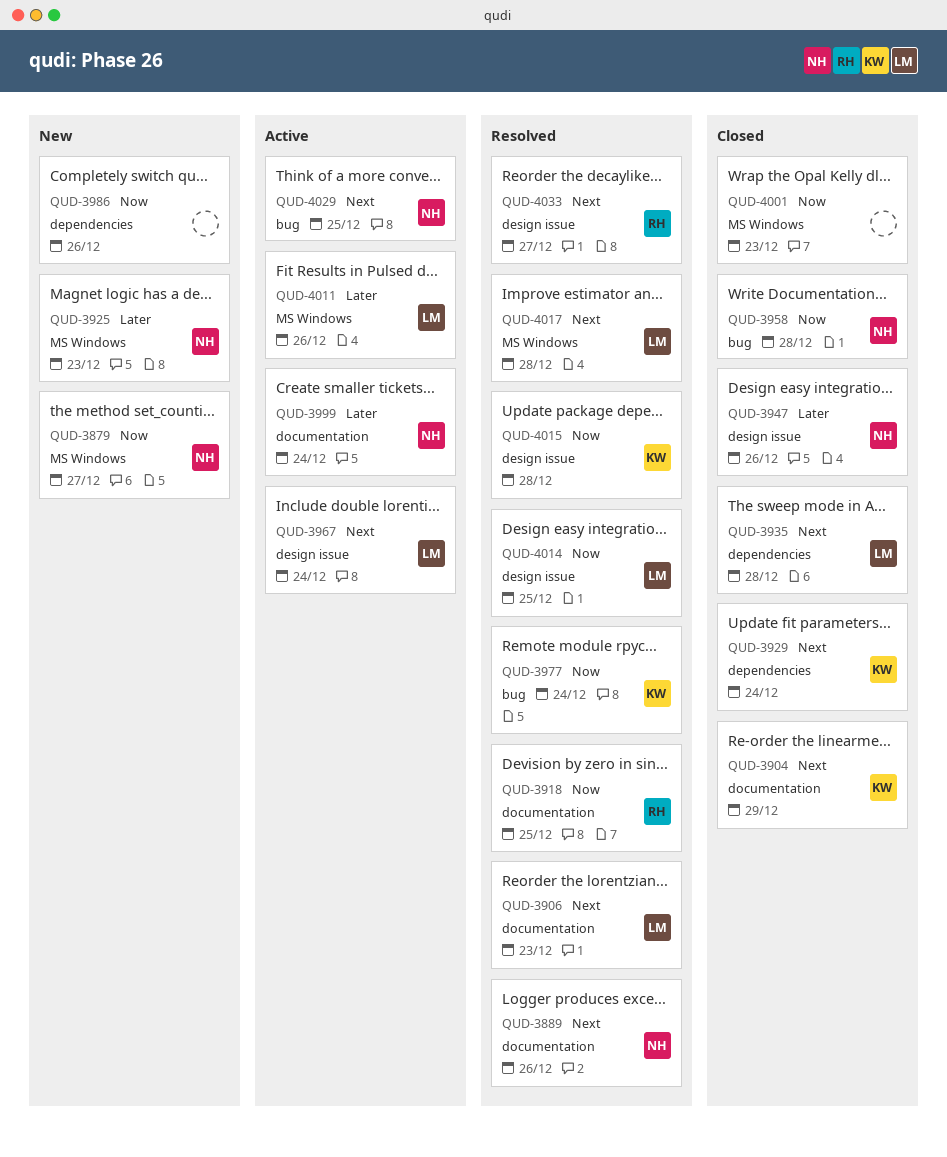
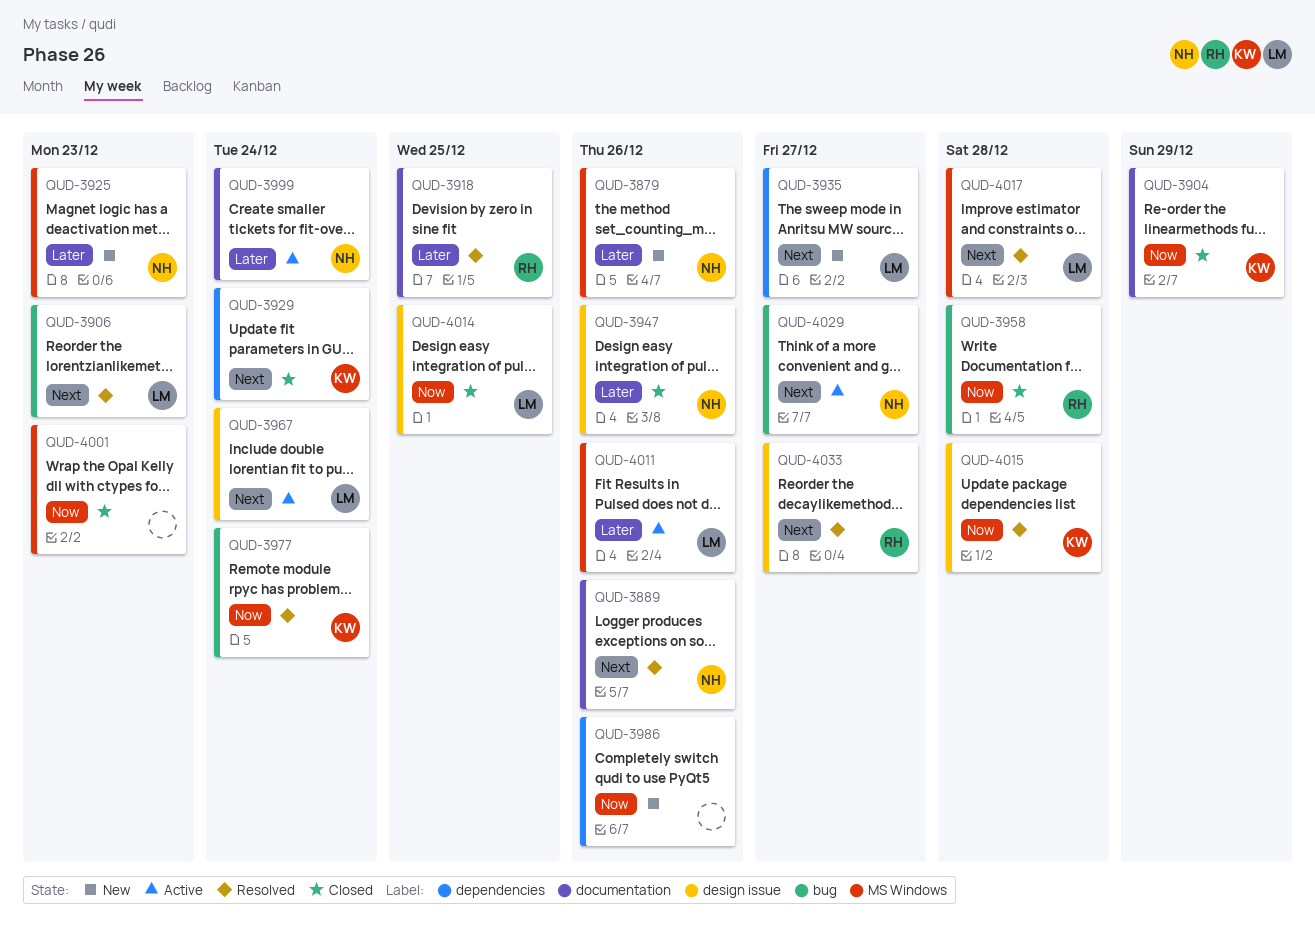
QUD-3879, priority: Now -> Later
QUD-3879, due: Dec 27 -> Dec 26
QUD-3904, priority: Next -> Now
QUD-3906, label: documentation -> bug
QUD-3918, priority: Now -> Later
QUD-3935, status: Closed -> New
QUD-3935, due: Dec 28 -> Dec 27
QUD-3958, owner: NH -> RH
QUD-4014, status: Resolved -> Closed
QUD-4029, due: Dec 25 -> Dec 27

